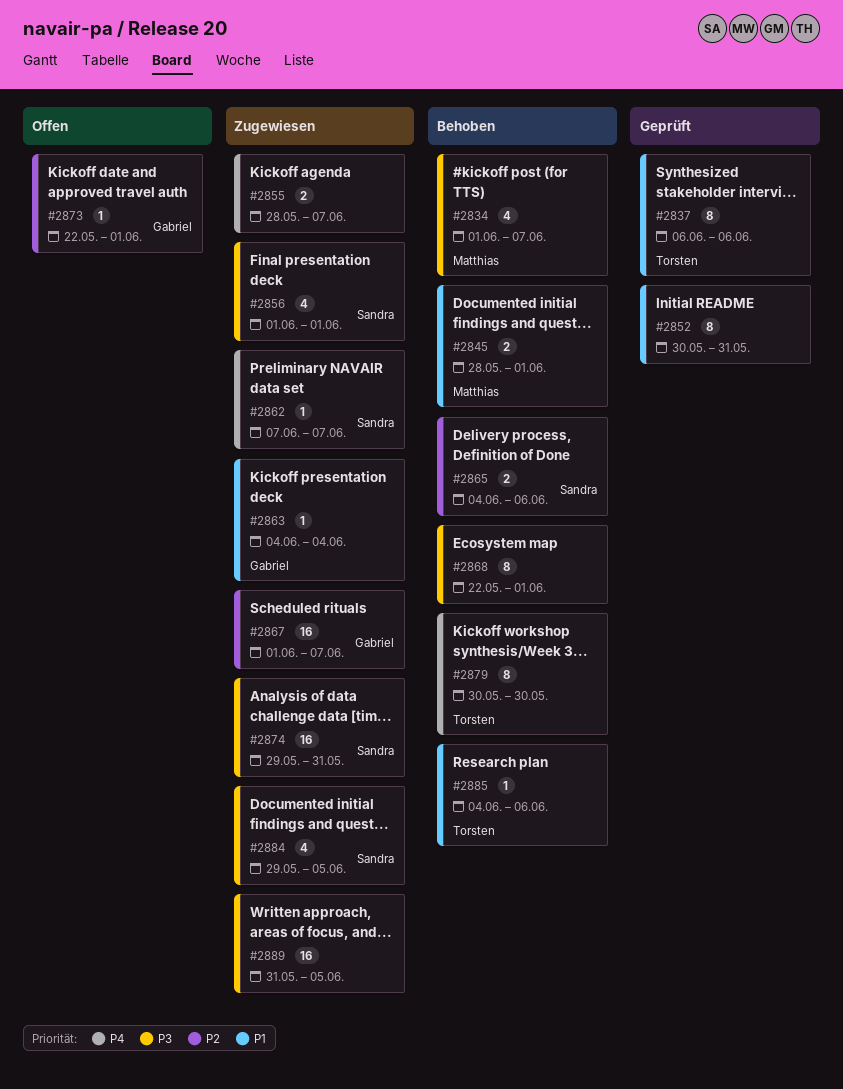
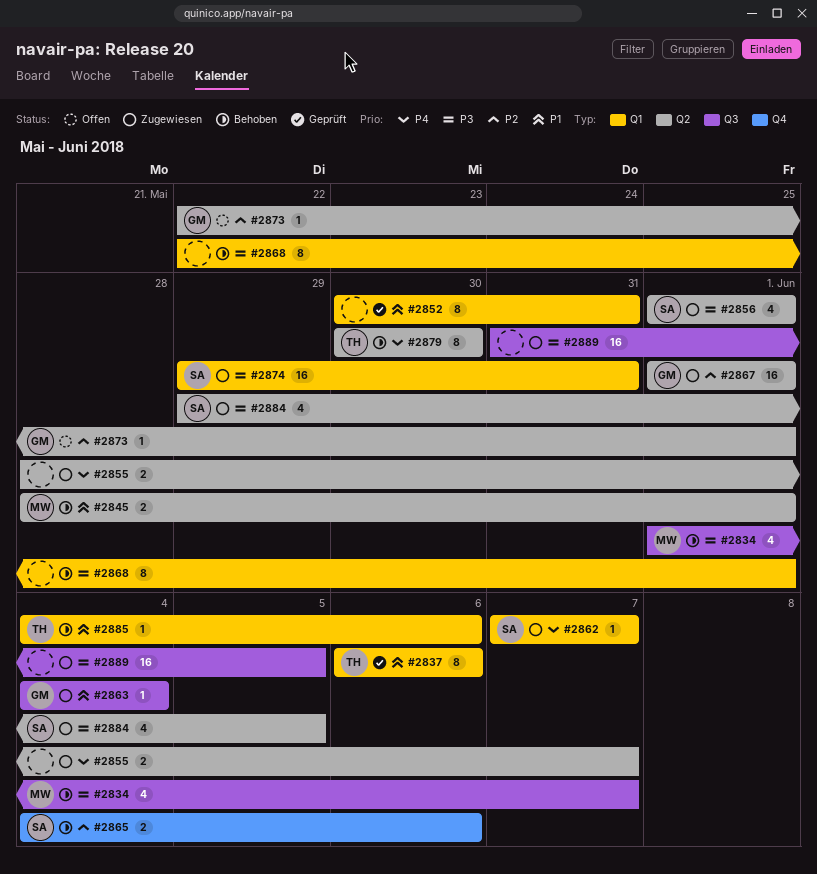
#2867, due: Jun 7 -> Jun 1

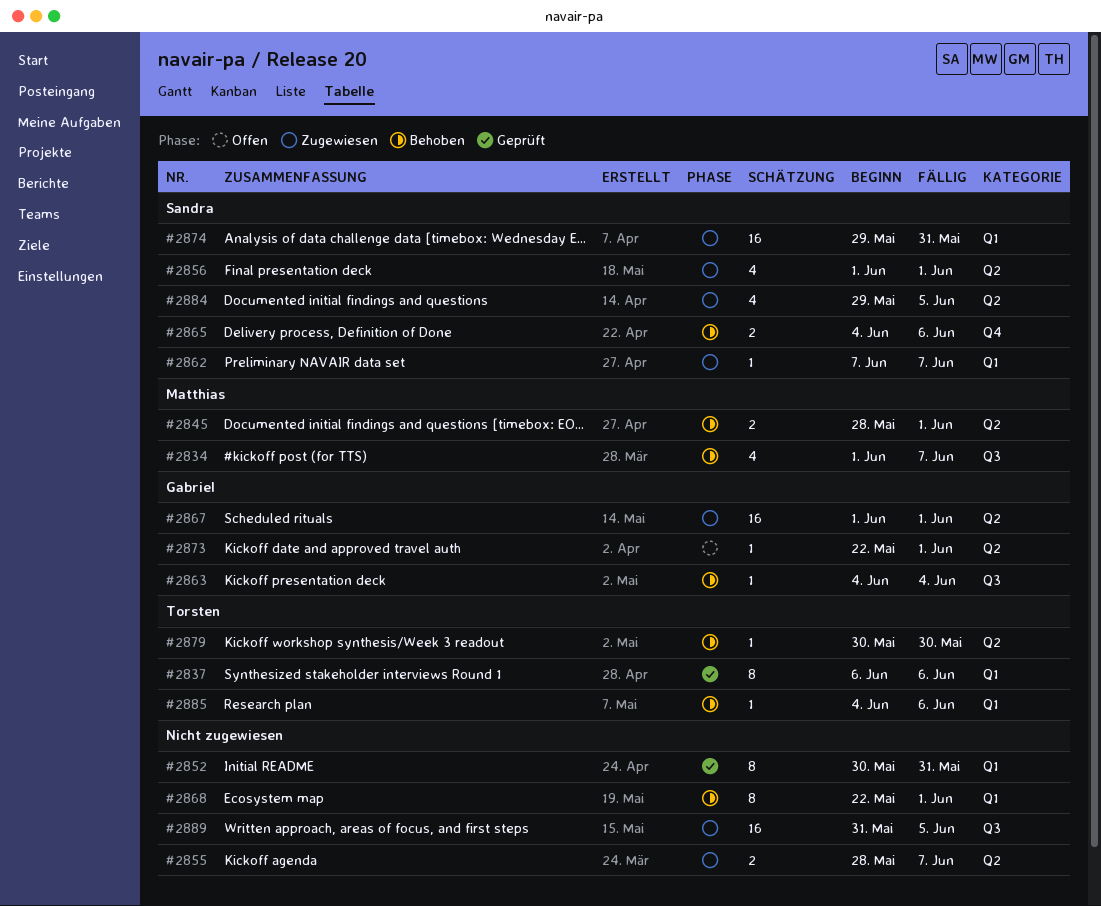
#2863, status: Zugewiesen -> Behoben
#2879, estimate: 8 -> 1

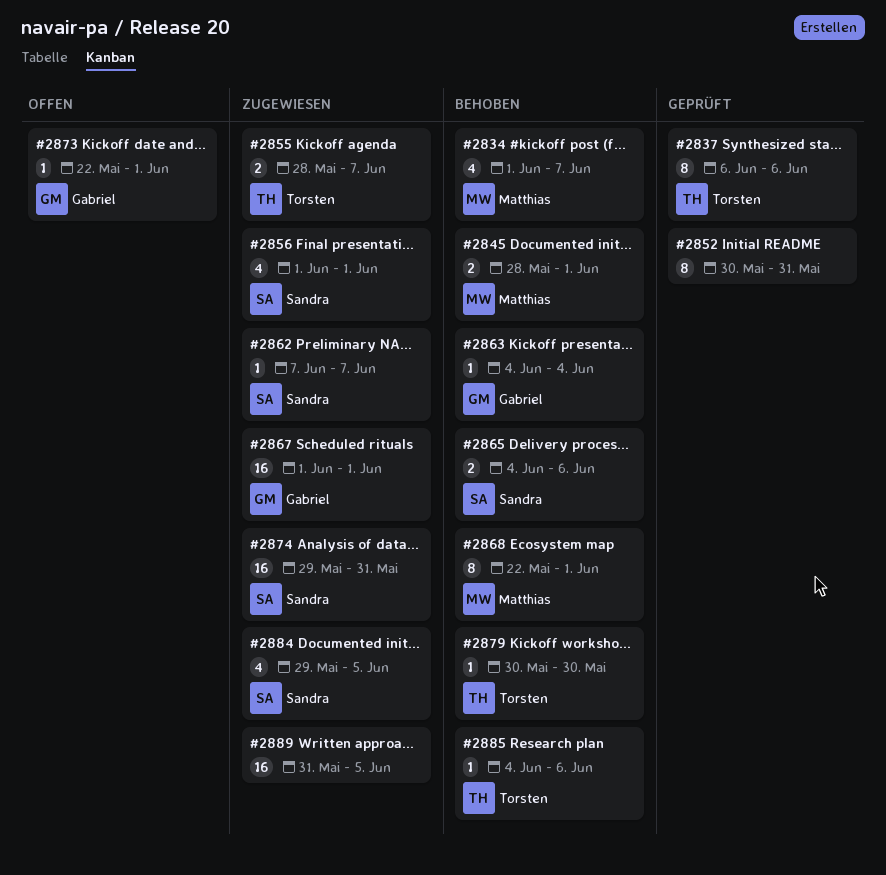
#2855, owner: none -> Torsten
#2868, owner: none -> Matthias

